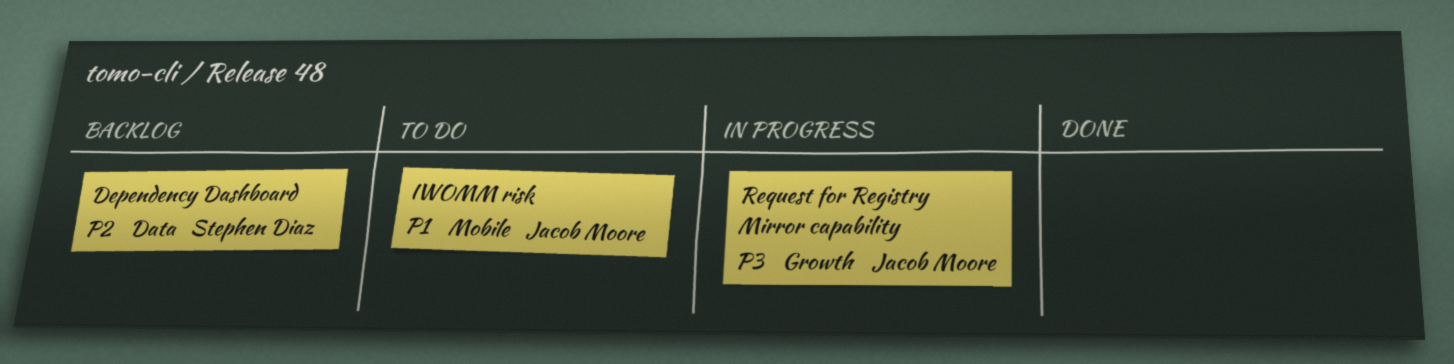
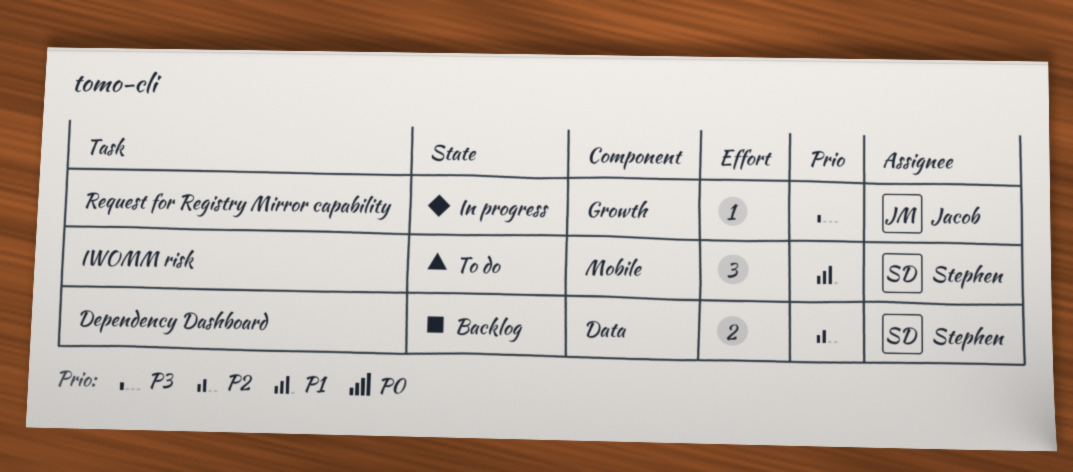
IWOMM risk, owner: Jacob Moore -> Stephen Diaz

